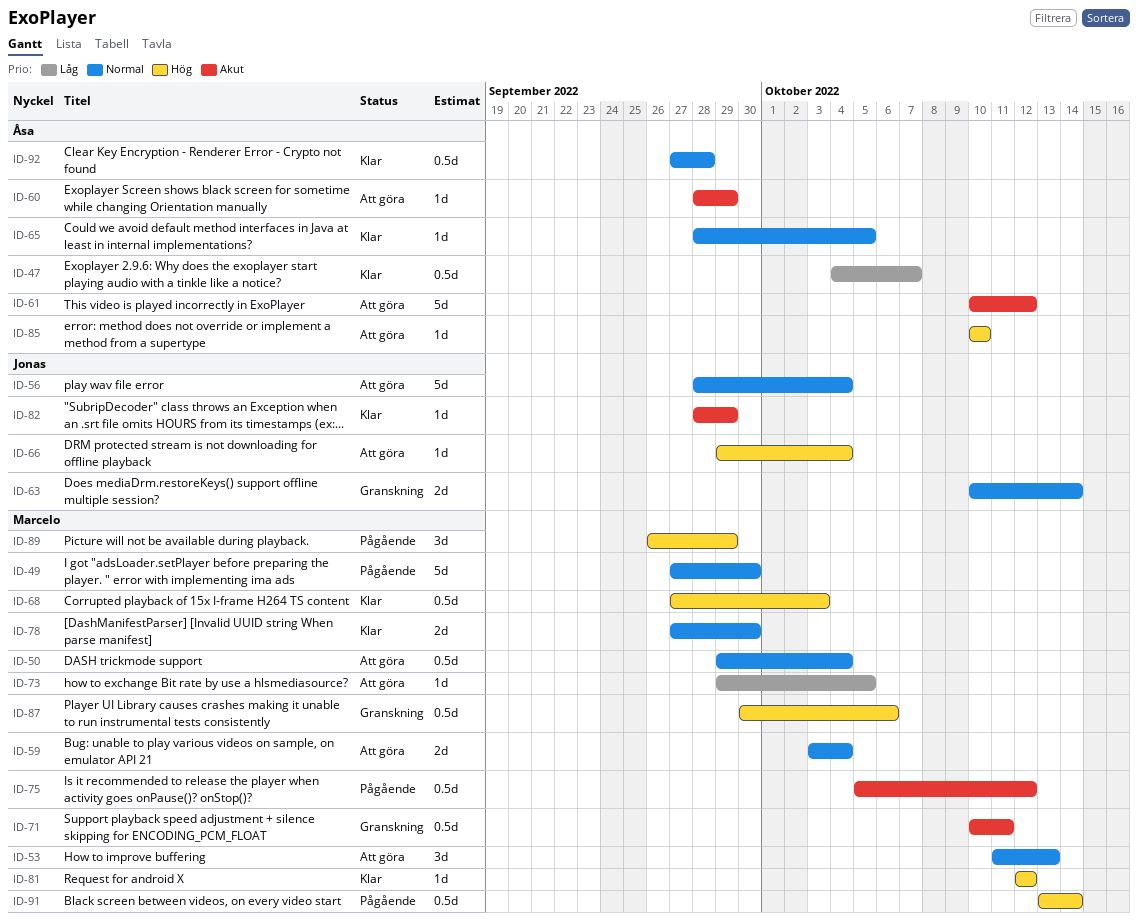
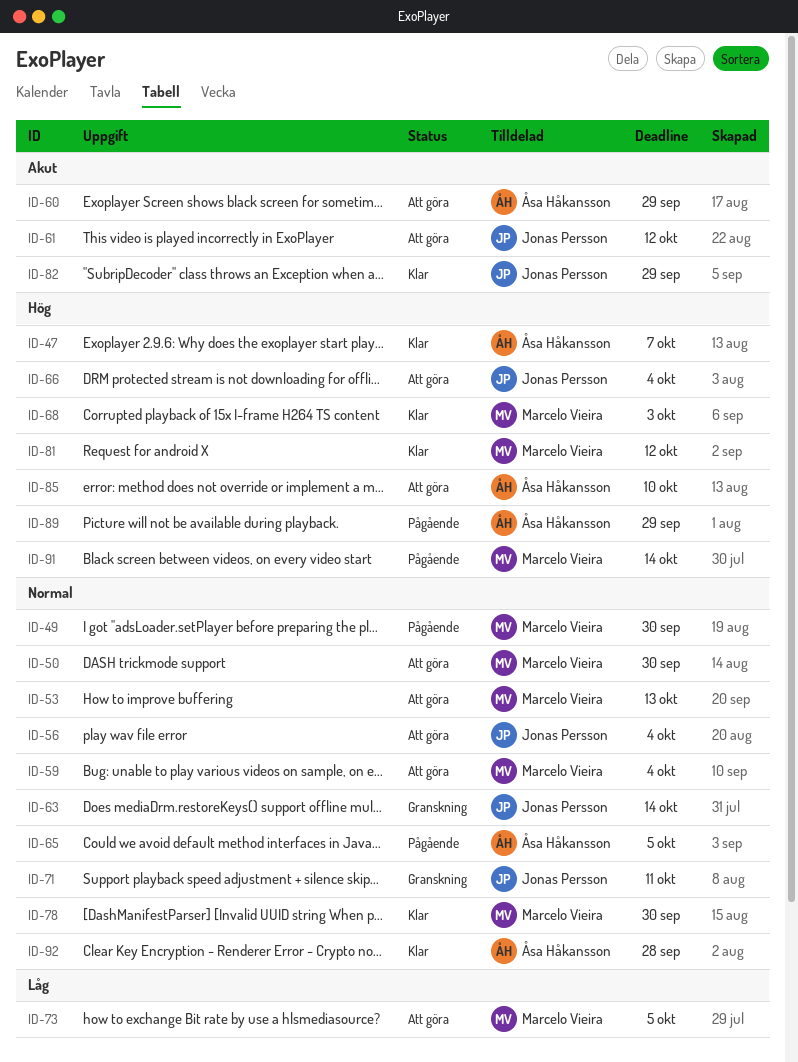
ID-47, priority: Låg -> Hög
ID-50, due: Oct 4 -> Sep 30
ID-61, owner: Åsa Håkansson -> Jonas Persson
ID-65, status: Klar -> Pågående
ID-71, owner: Marcelo Vieira -> Jonas Persson
ID-71, priority: Akut -> Normal
ID-75: present -> none
ID-87: present -> none
ID-89, owner: Marcelo Vieira -> Åsa Håkansson

